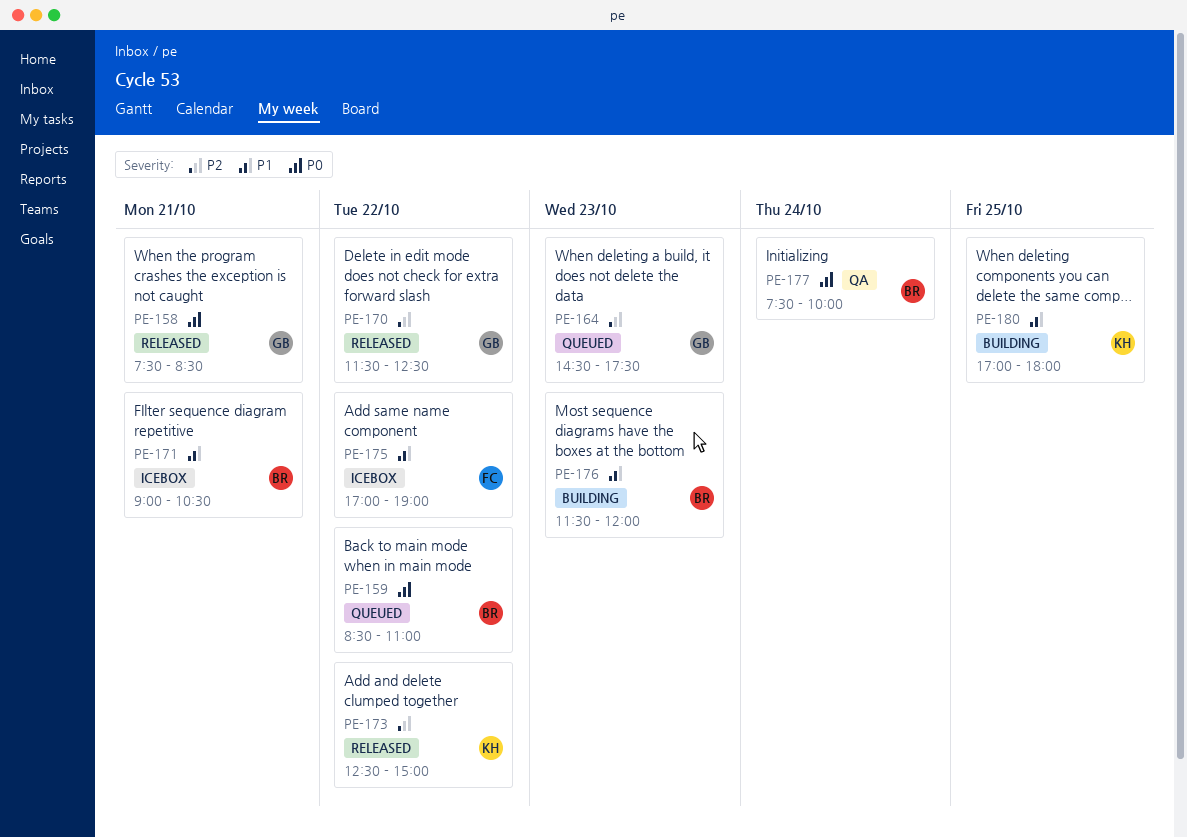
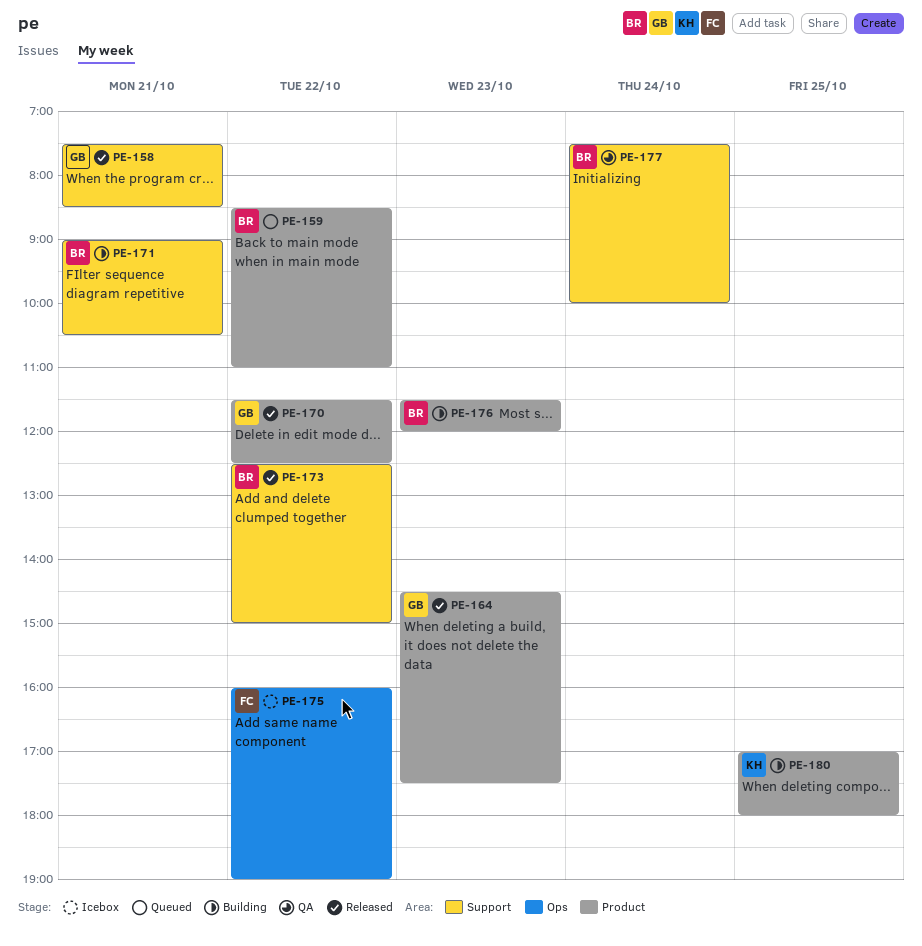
PE-164, status: Queued -> Released
PE-171, status: Icebox -> Building
PE-173, owner: KH -> BR
PE-175, begins: 17:00 -> 16:00

